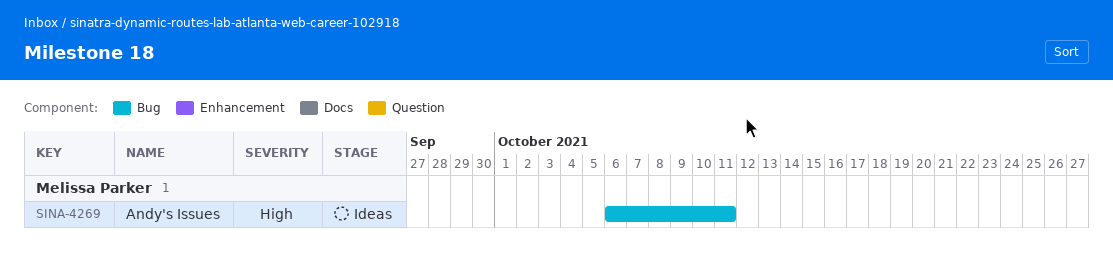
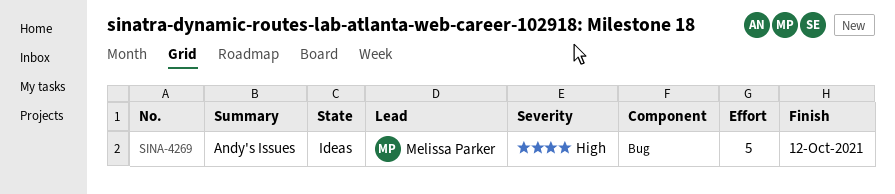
SINA-4269, due: Oct 11 -> Oct 12

